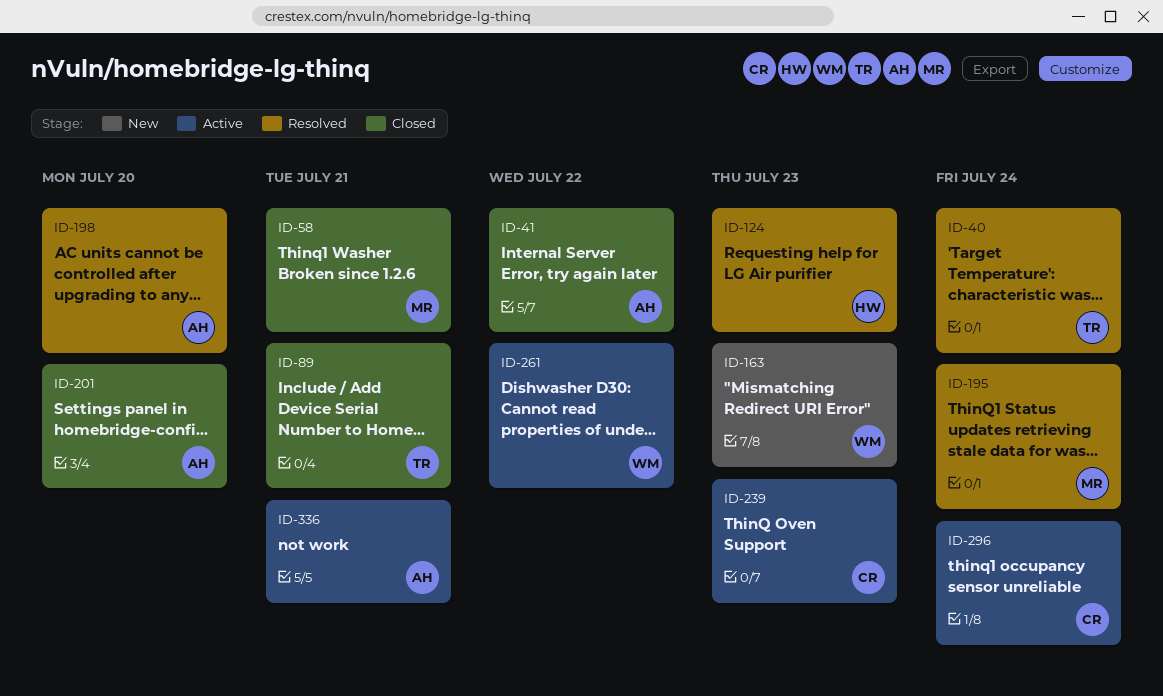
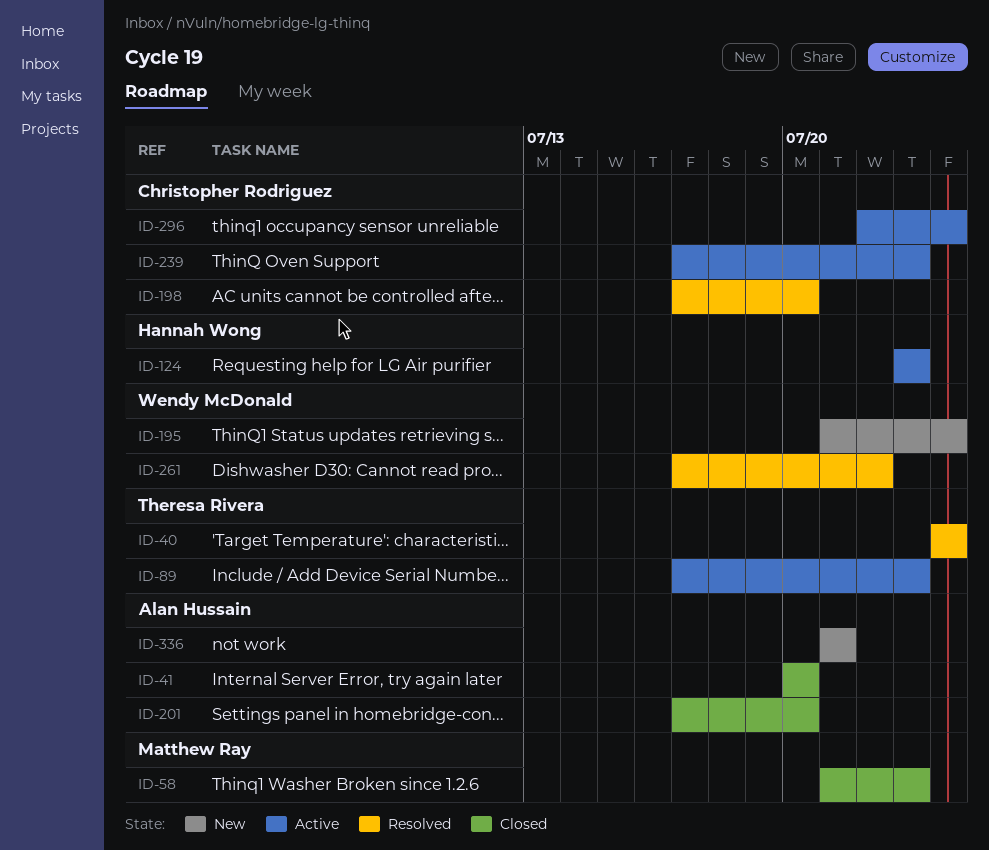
ID-41, due: Jul 22 -> Jul 20
ID-58, due: Jul 21 -> Jul 23
ID-89, status: Closed -> Active
ID-89, due: Jul 21 -> Jul 23
ID-124, status: Resolved -> Active
ID-163: present -> none
ID-195, status: Resolved -> New
ID-195, owner: Matthew Ray -> Wendy McDonald
ID-198, owner: Alan Hussain -> Christopher Rodriguez
ID-261, status: Active -> Resolved
ID-336, status: Active -> New

